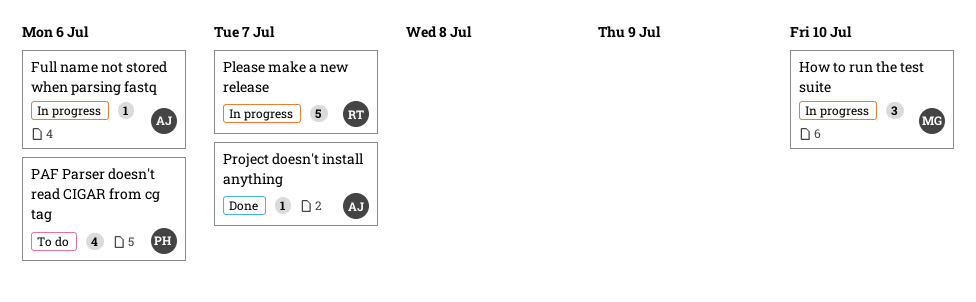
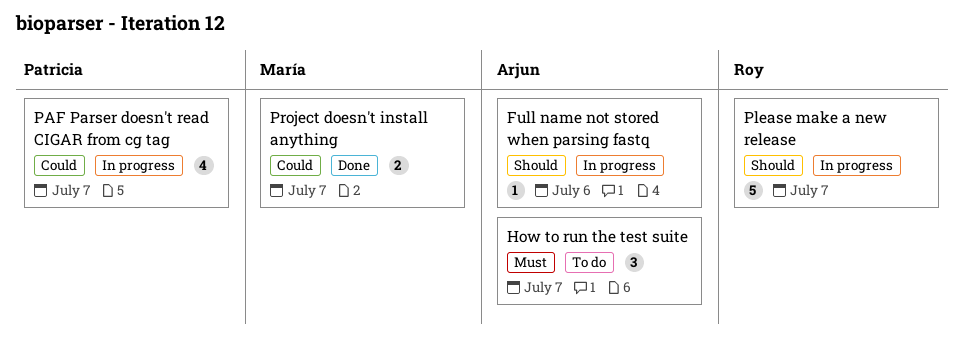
How to run the test suite, status: In progress -> To do
How to run the test suite, owner: María -> Arjun
How to run the test suite, due: Jul 10 -> Jul 7
PAF Parser doesn't read CIGAR from cg tag, status: To do -> In progress
PAF Parser doesn't read CIGAR from cg tag, due: Jul 6 -> Jul 7
Project doesn't install anything, owner: Arjun -> María
Project doesn't install anything, estimate: 1 -> 2

